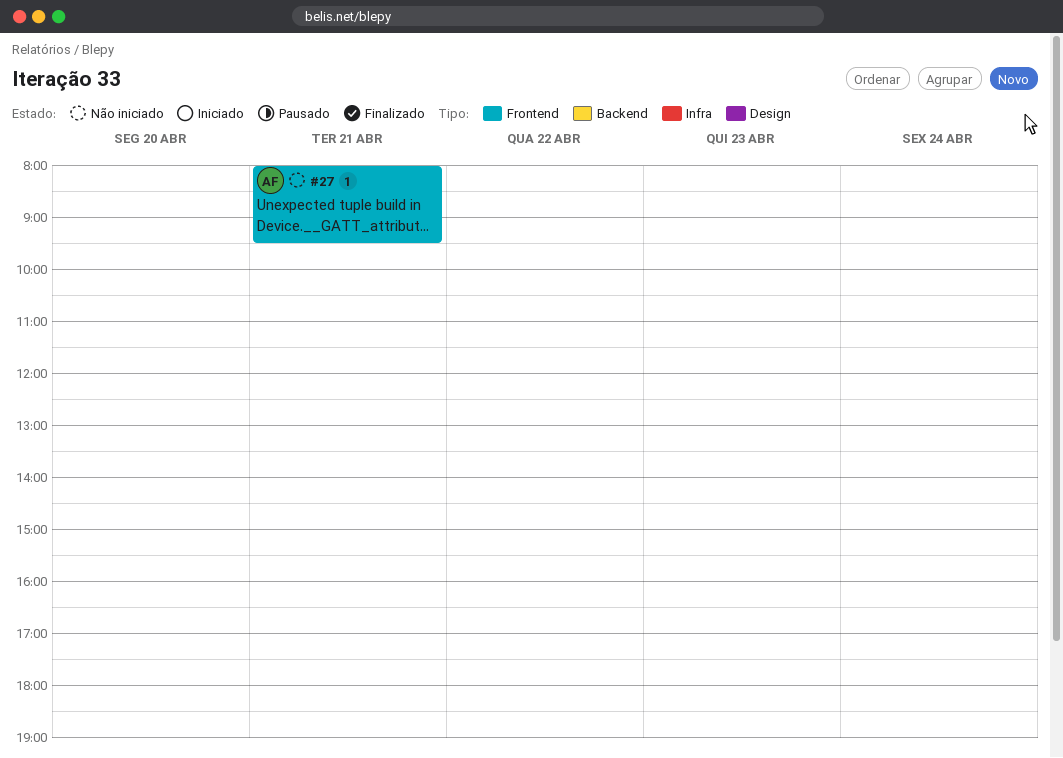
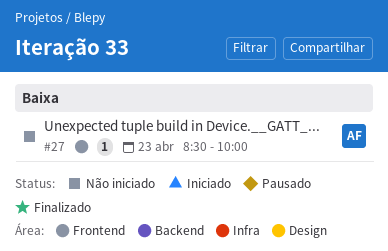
#27, day: Apr 21 -> Apr 23
#27, begins: 08:00 -> 08:30
#27, ends: 09:30 -> 10:00

